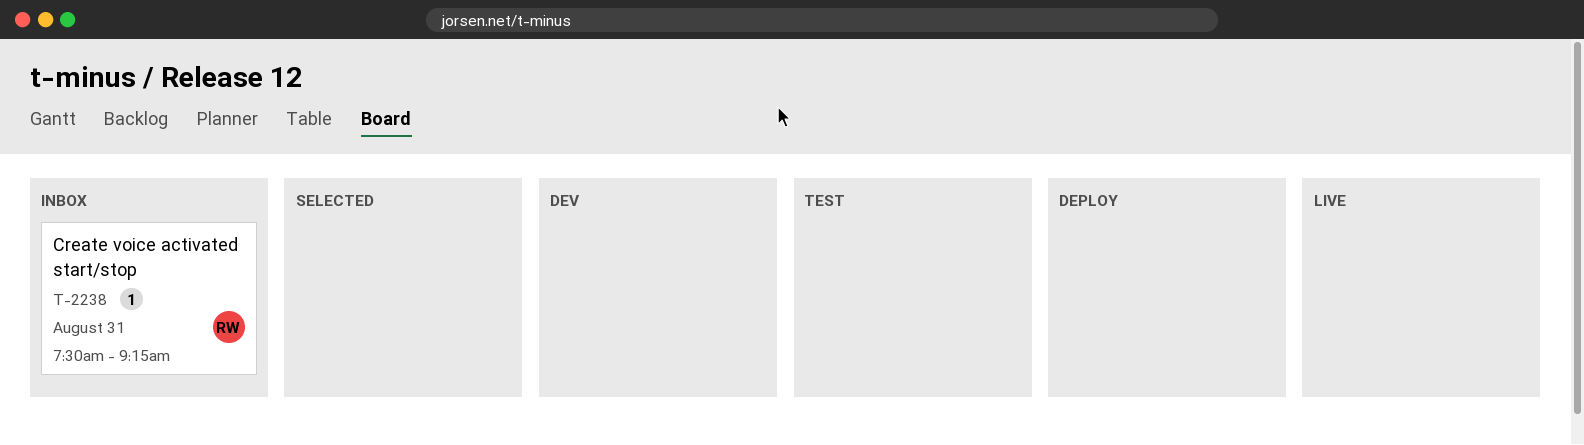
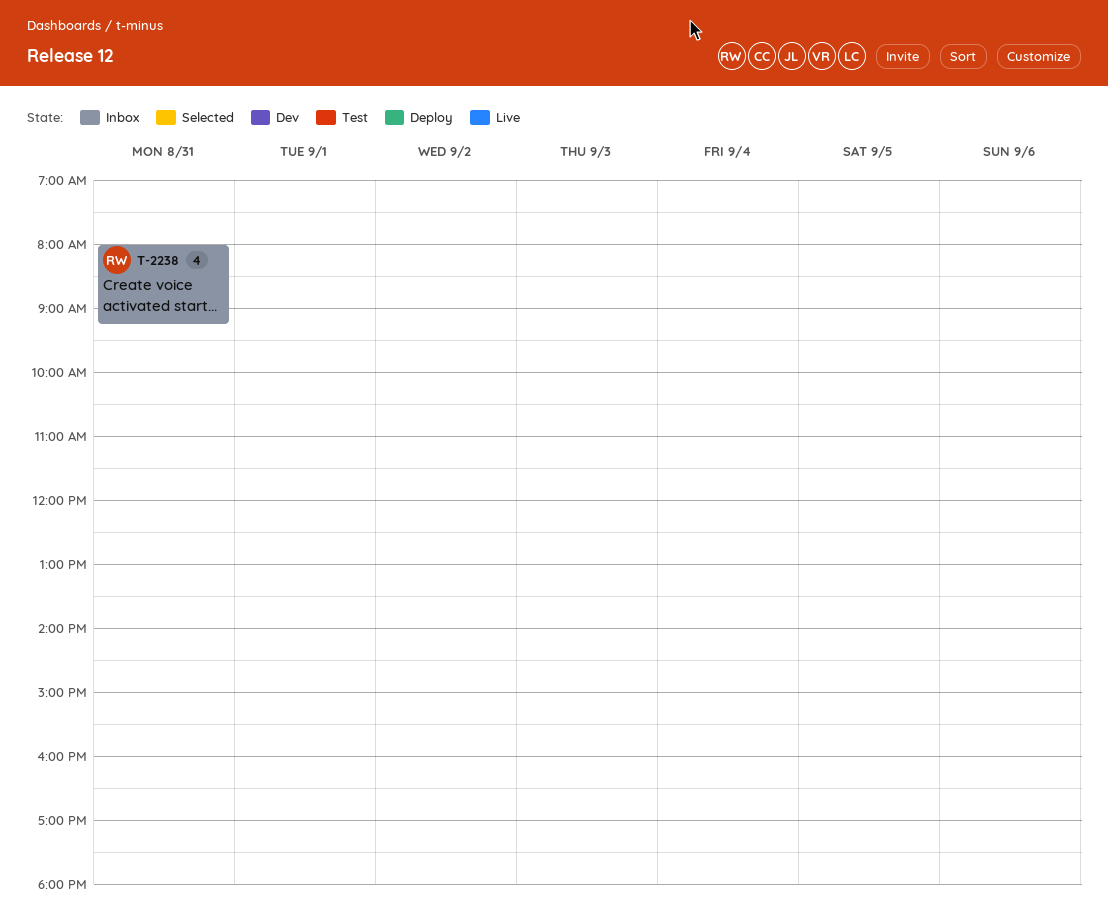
T-2238, estimate: 1 -> 4
T-2238, begins: 07:30 -> 08:00

